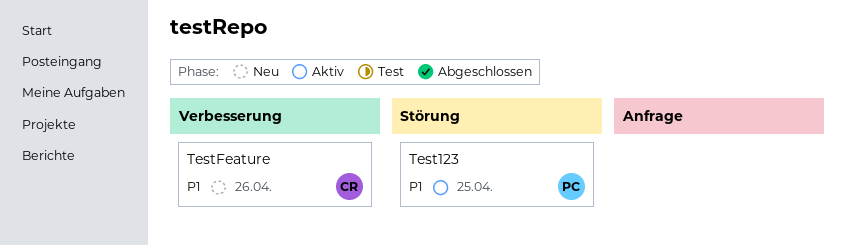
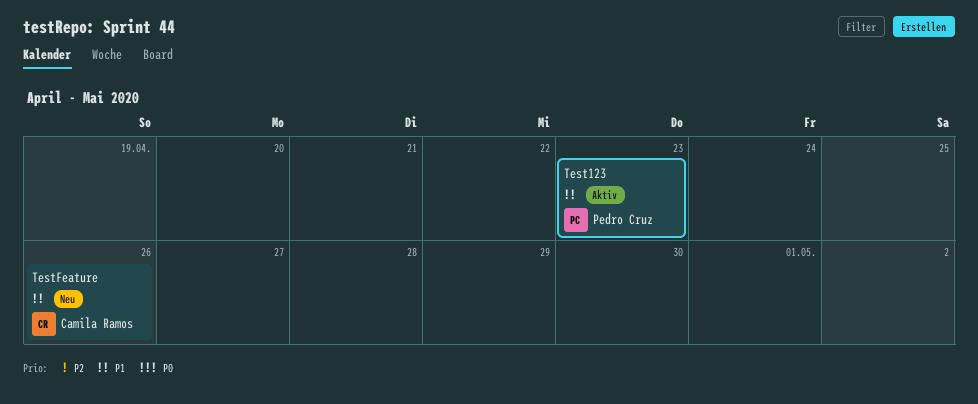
Test123, due: Apr 25 -> Apr 23

